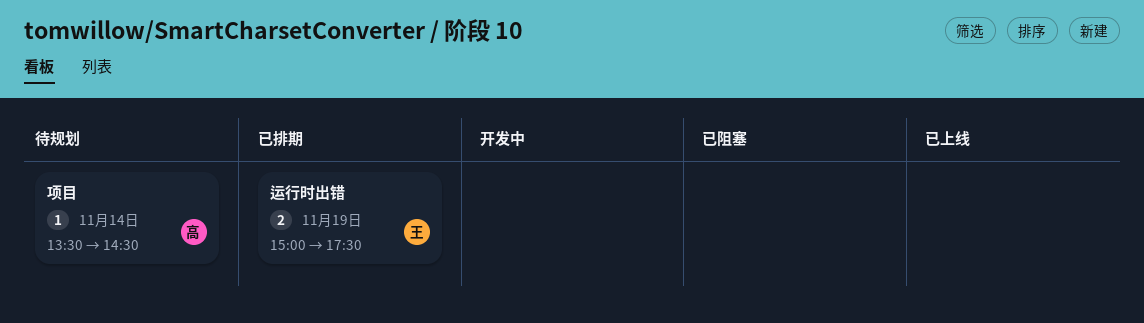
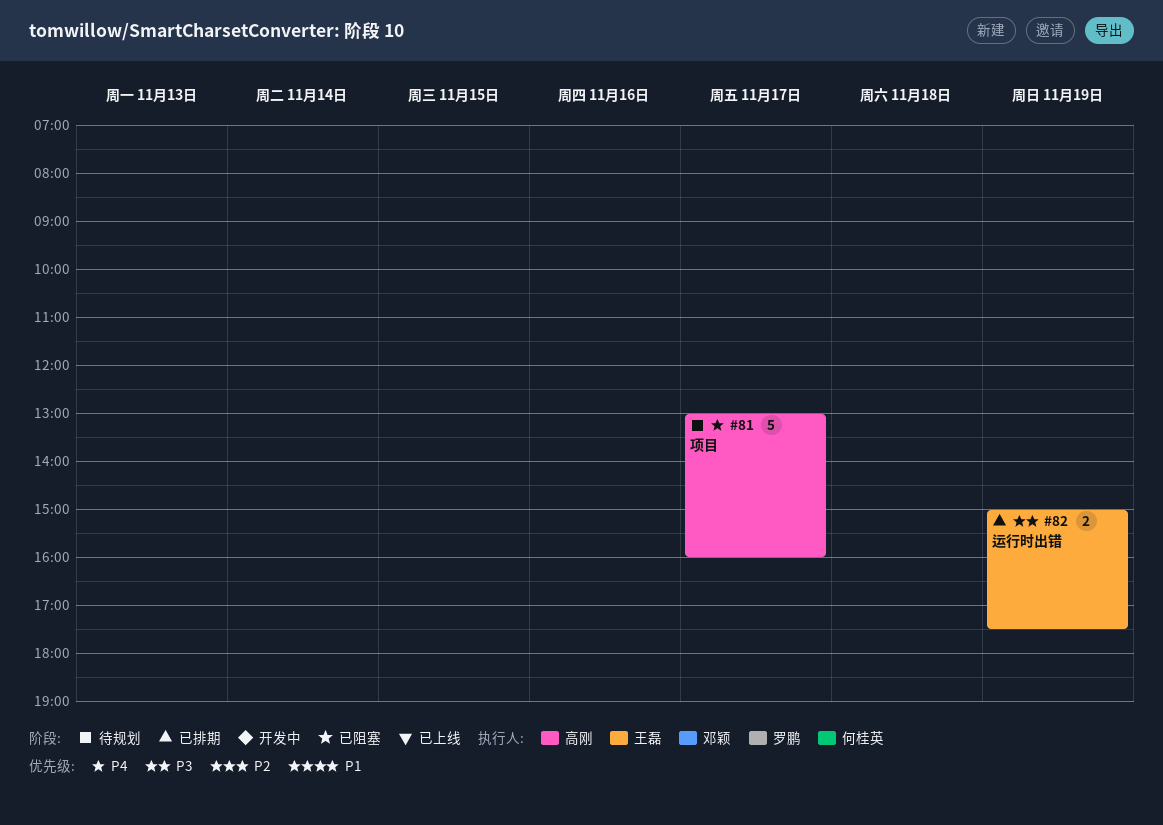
项目, estimate: 1 -> 5
项目, day: Nov 14 -> Nov 17
项目, begins: 13:30 -> 13:00
项目, ends: 14:30 -> 16:00

